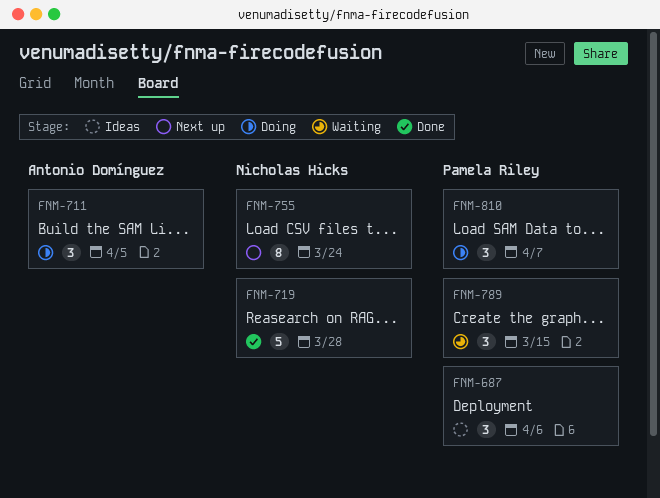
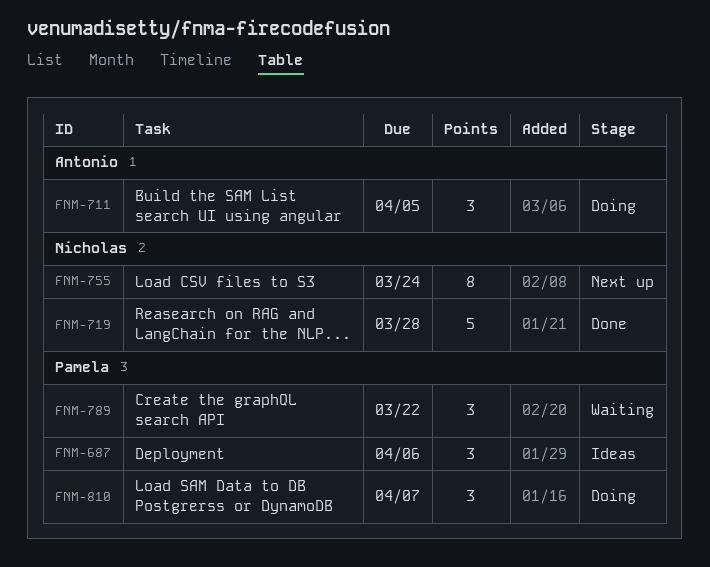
FNM-789, due: Mar 15 -> Mar 22

